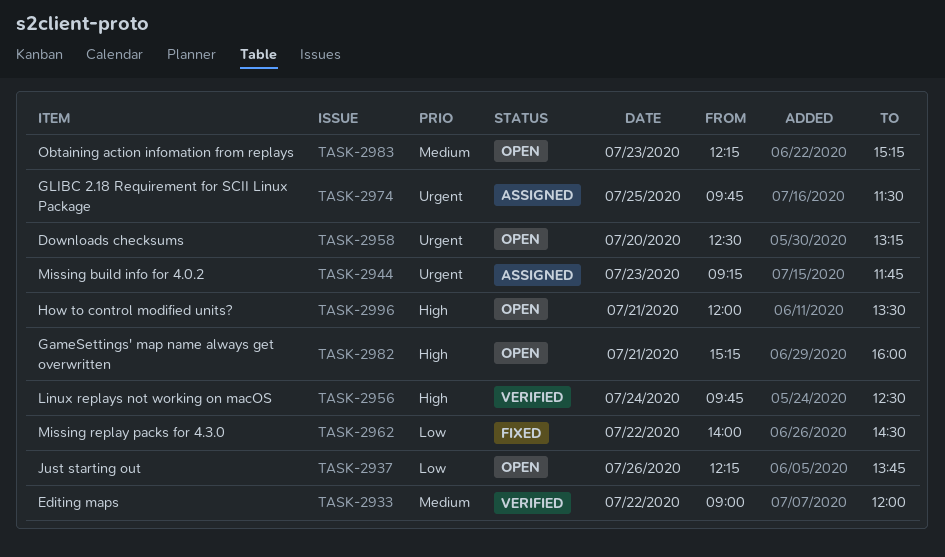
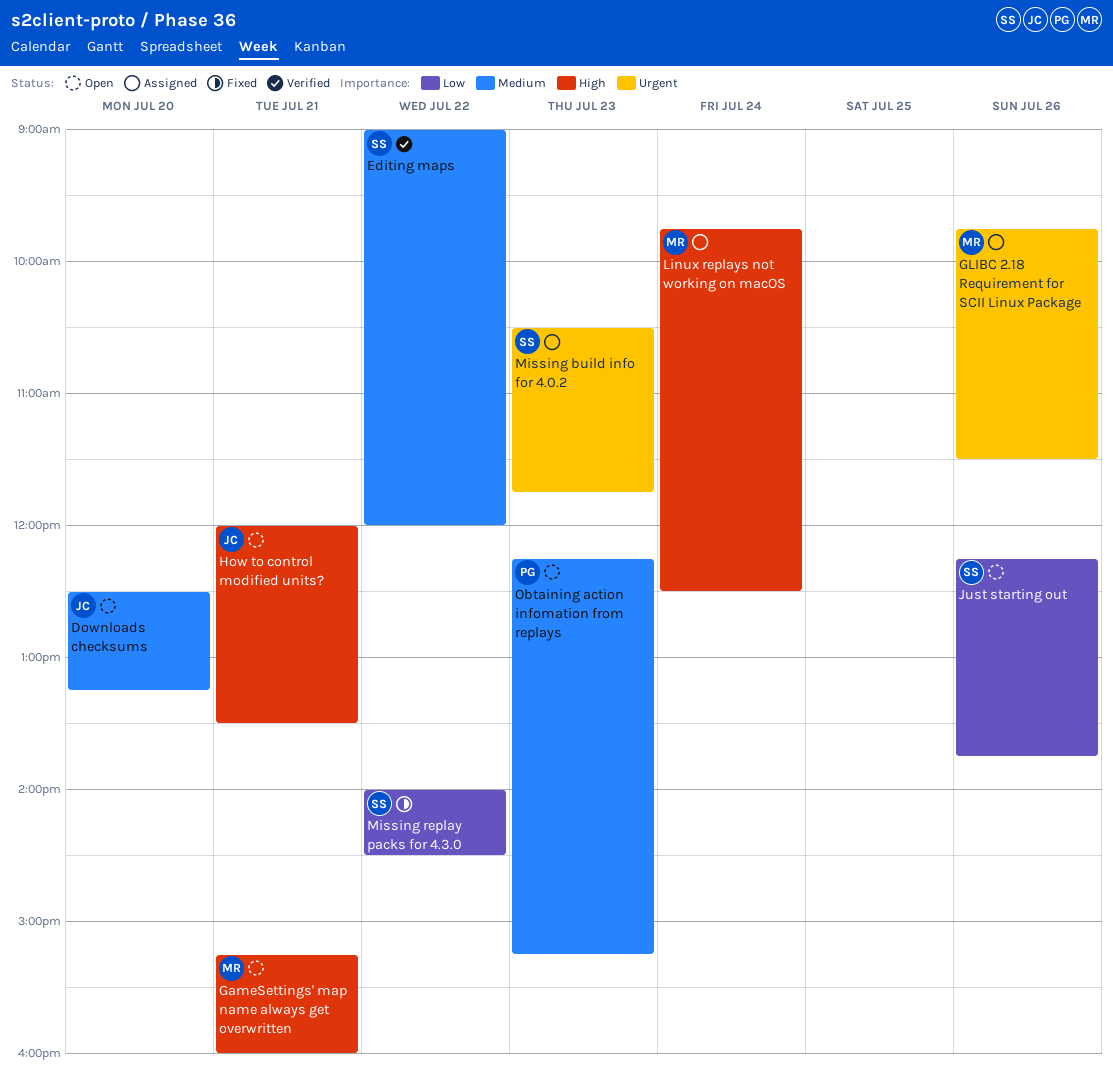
Downloads checksums, priority: Urgent -> Medium
GLIBC 2.18 Requirement for SCII Linux Package, day: Jul 25 -> Jul 26
Linux replays not working on macOS, status: Verified -> Assigned
Missing build info for 4.0.2, begins: 09:15 -> 10:30

